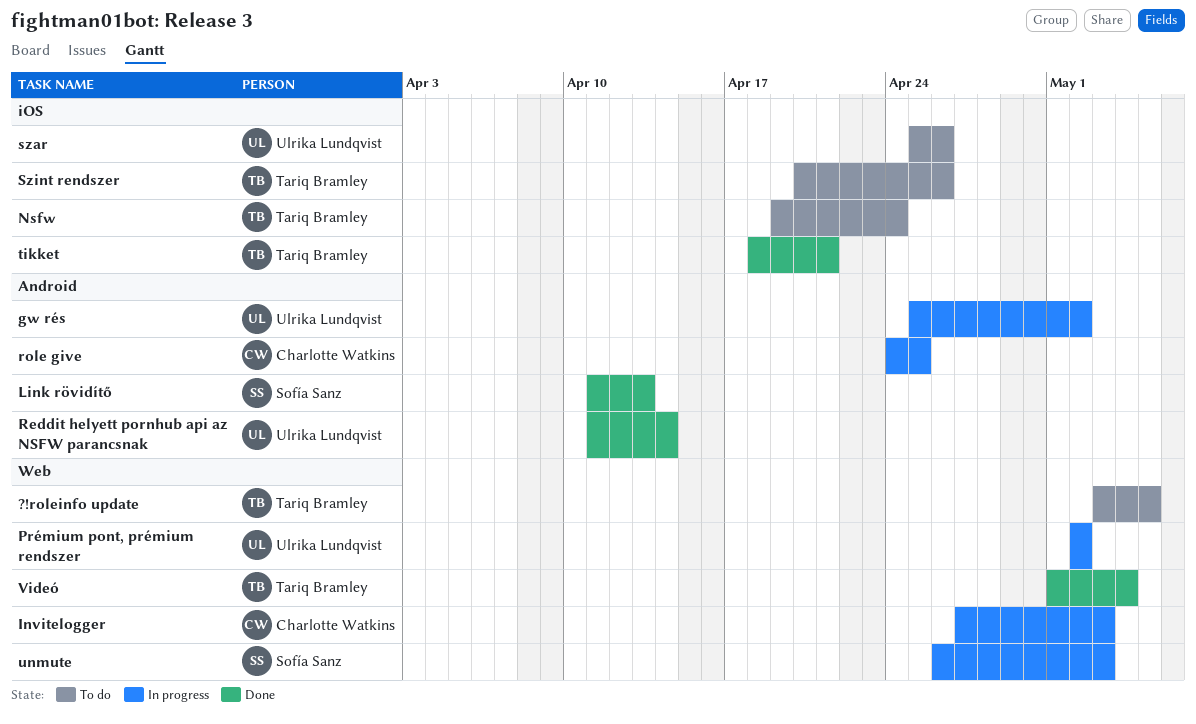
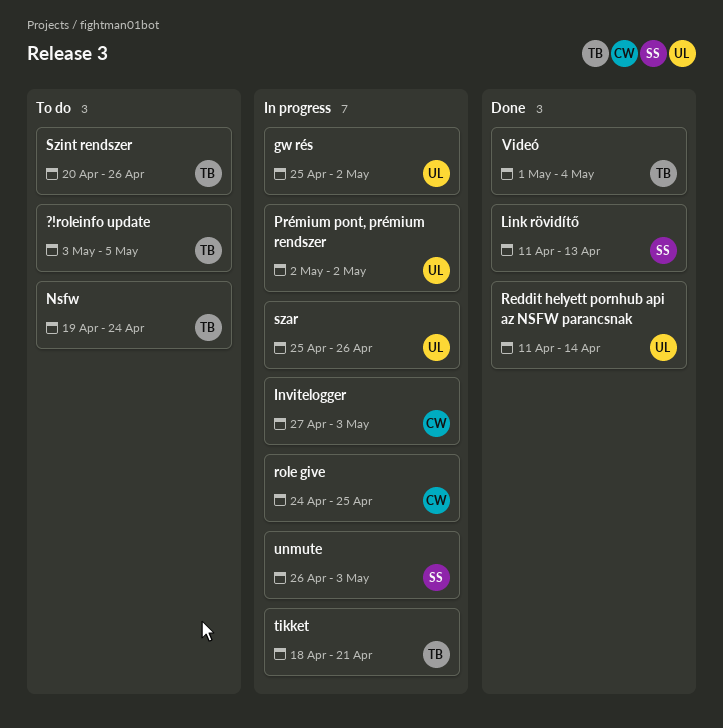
szar, status: To do -> In progress
tikket, status: Done -> In progress

